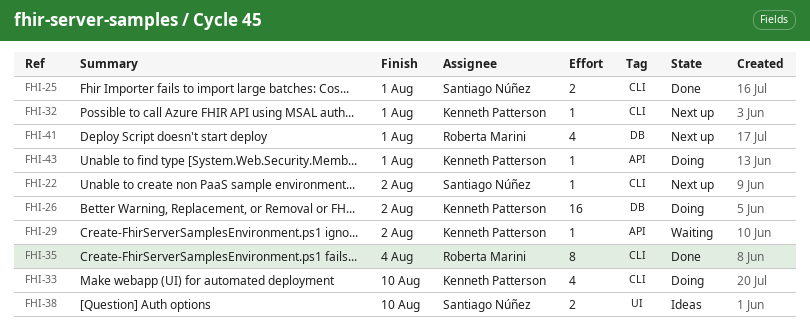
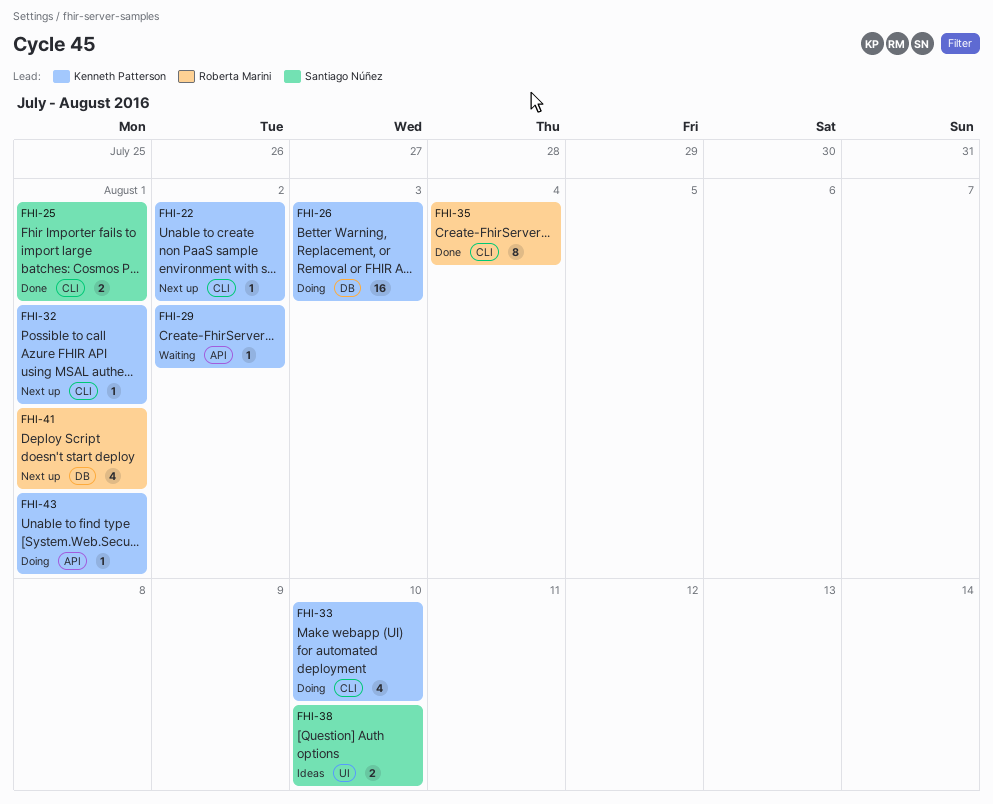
FHI-22, owner: Santiago Núñez -> Kenneth Patterson
FHI-26, due: Aug 2 -> Aug 3

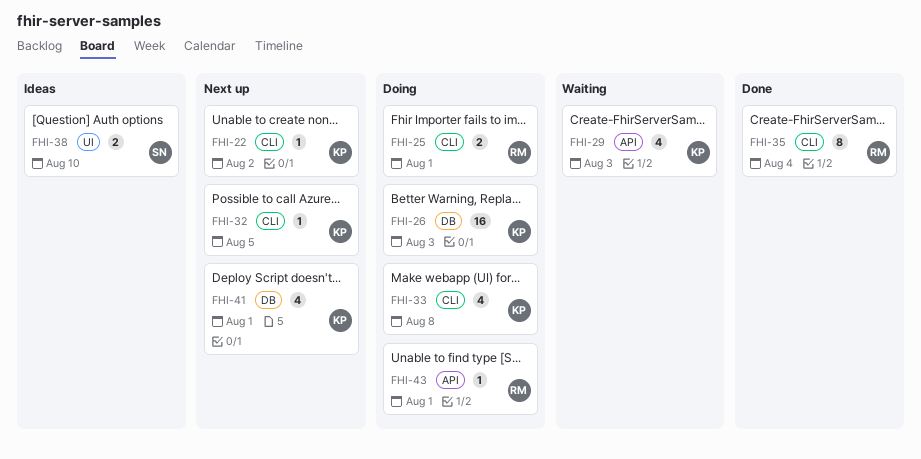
FHI-25, status: Done -> Doing
FHI-25, owner: Santiago Núñez -> Roberta Marini
FHI-29, estimate: 1 -> 4
FHI-29, due: Aug 2 -> Aug 3
FHI-32, due: Aug 1 -> Aug 5
FHI-33, due: Aug 10 -> Aug 8
FHI-41, owner: Roberta Marini -> Kenneth Patterson
FHI-43, owner: Kenneth Patterson -> Roberta Marini

